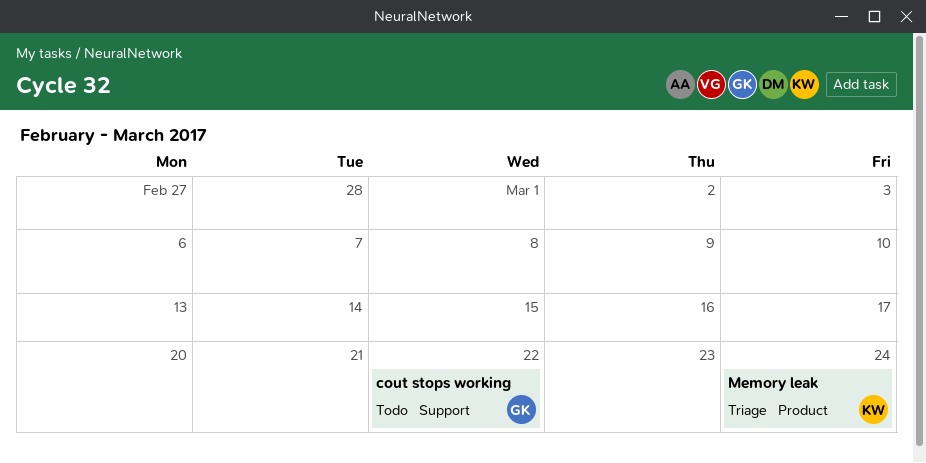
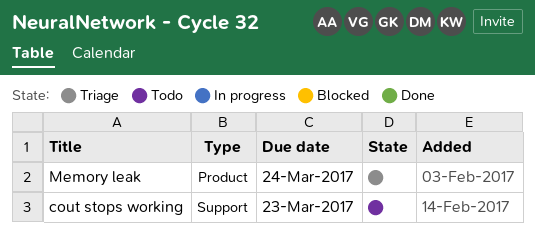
cout stops working, due: Mar 22 -> Mar 23

